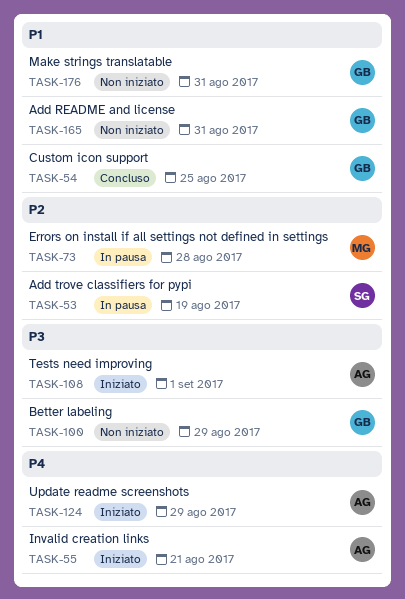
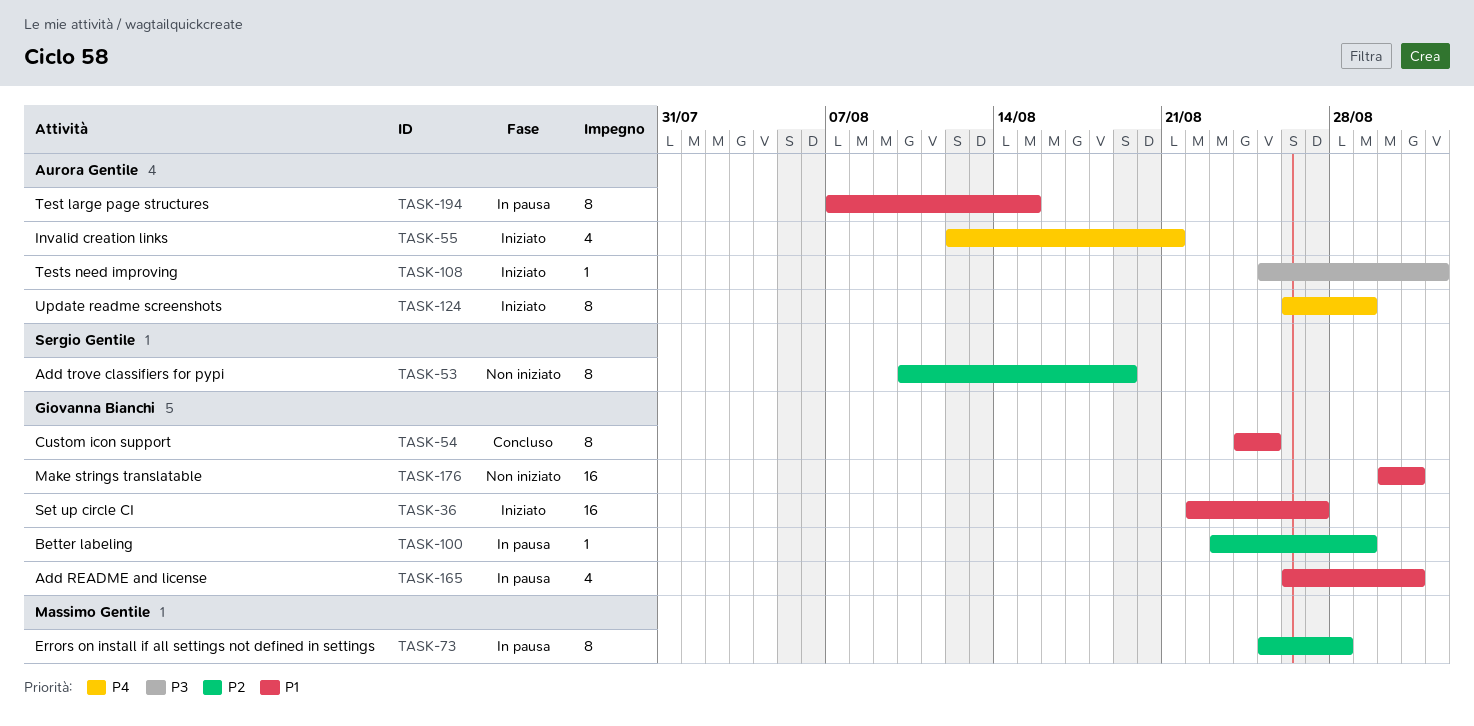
TASK-36: none -> present
TASK-53, status: In pausa -> Non iniziato
TASK-100, status: Non iniziato -> In pausa
TASK-100, priority: P3 -> P2
TASK-165, status: Non iniziato -> In pausa
TASK-194: none -> present

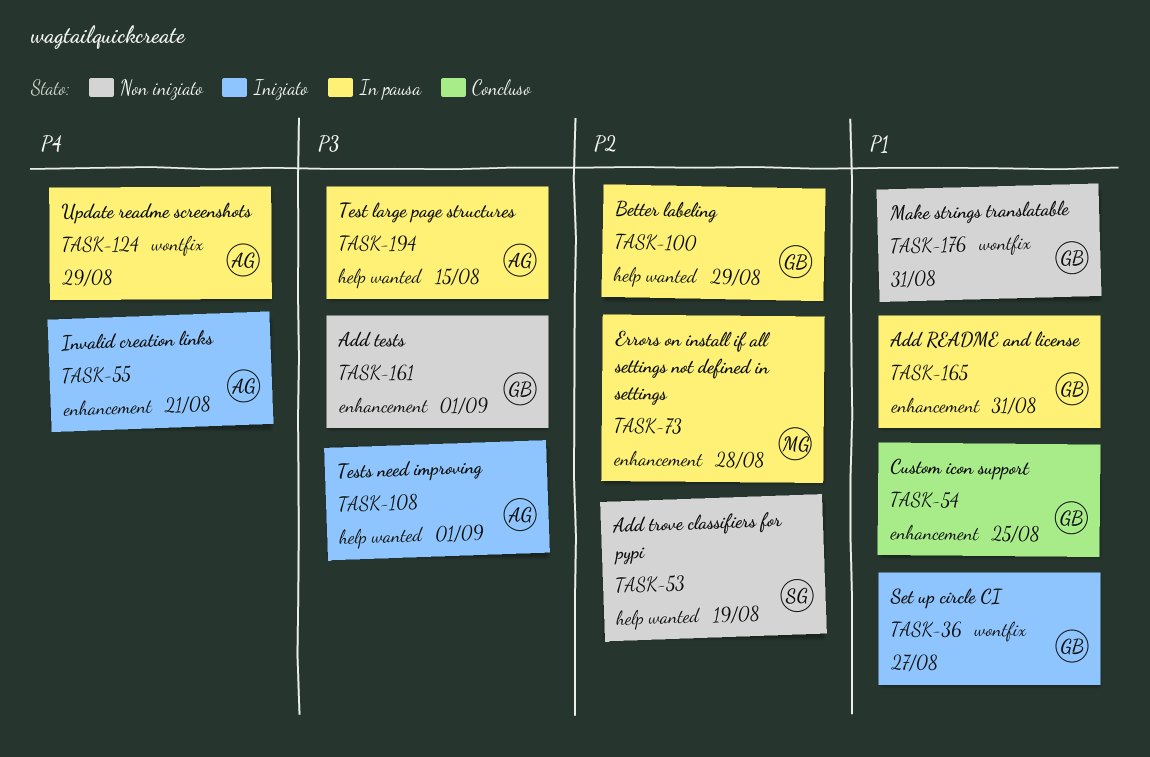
TASK-124, status: Iniziato -> In pausa
TASK-161: none -> present
TASK-194, priority: P1 -> P3

